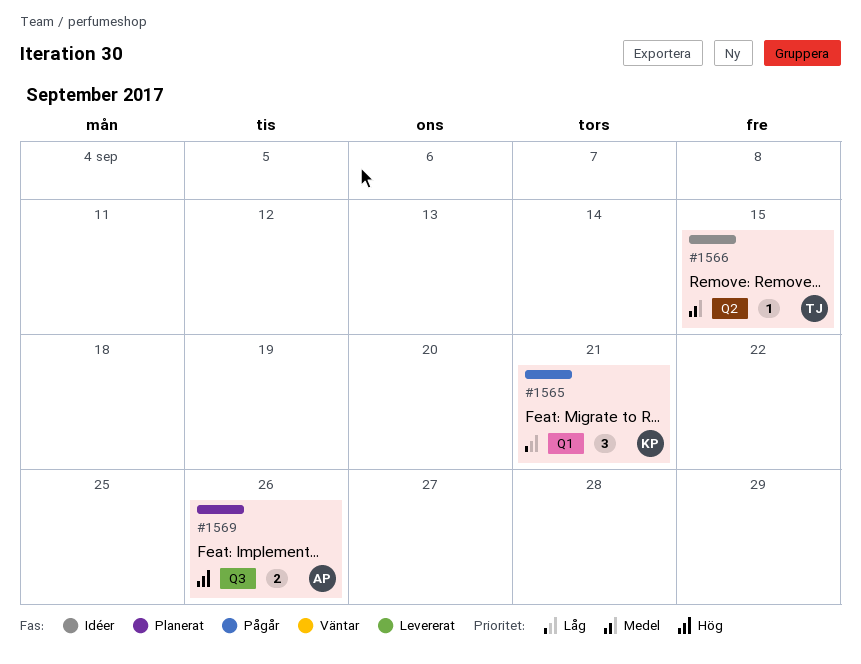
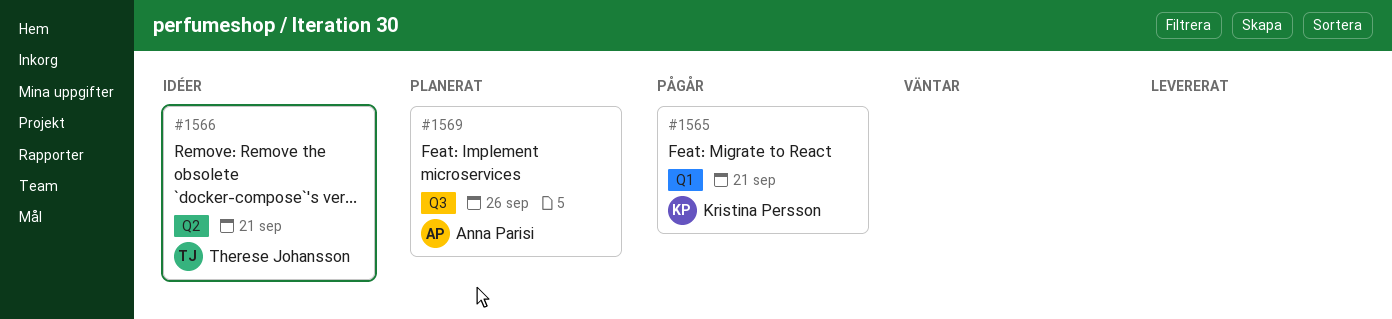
#1566, due: Sep 15 -> Sep 21

